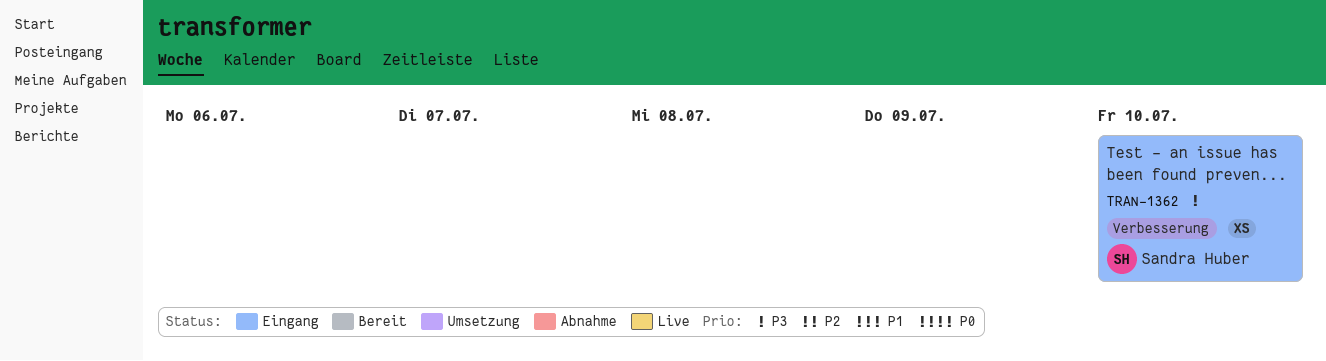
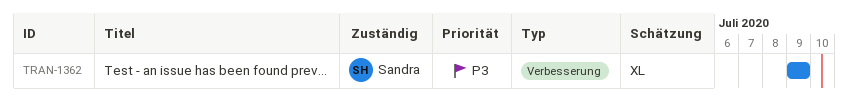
TRAN-1362, estimate: XS -> XL
TRAN-1362, due: Jul 10 -> Jul 9

